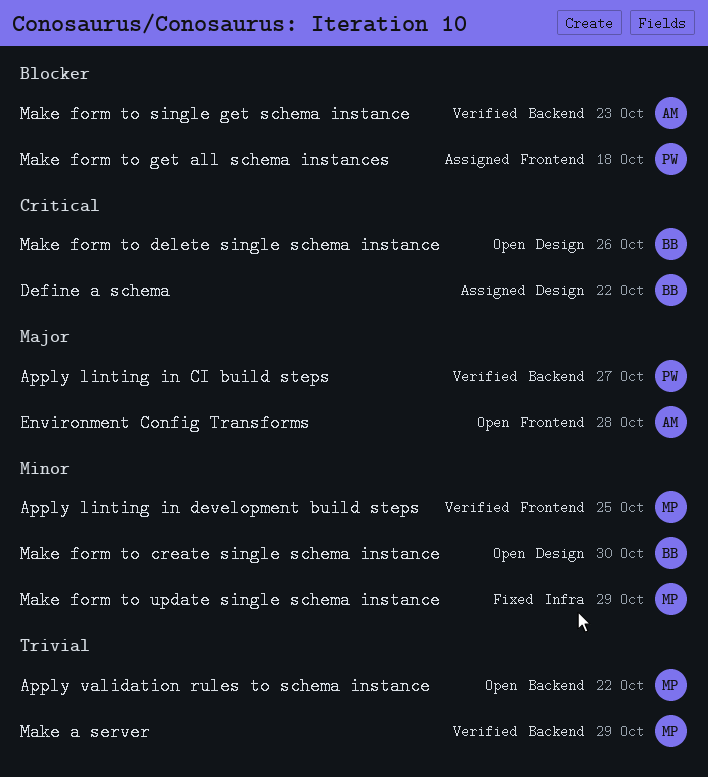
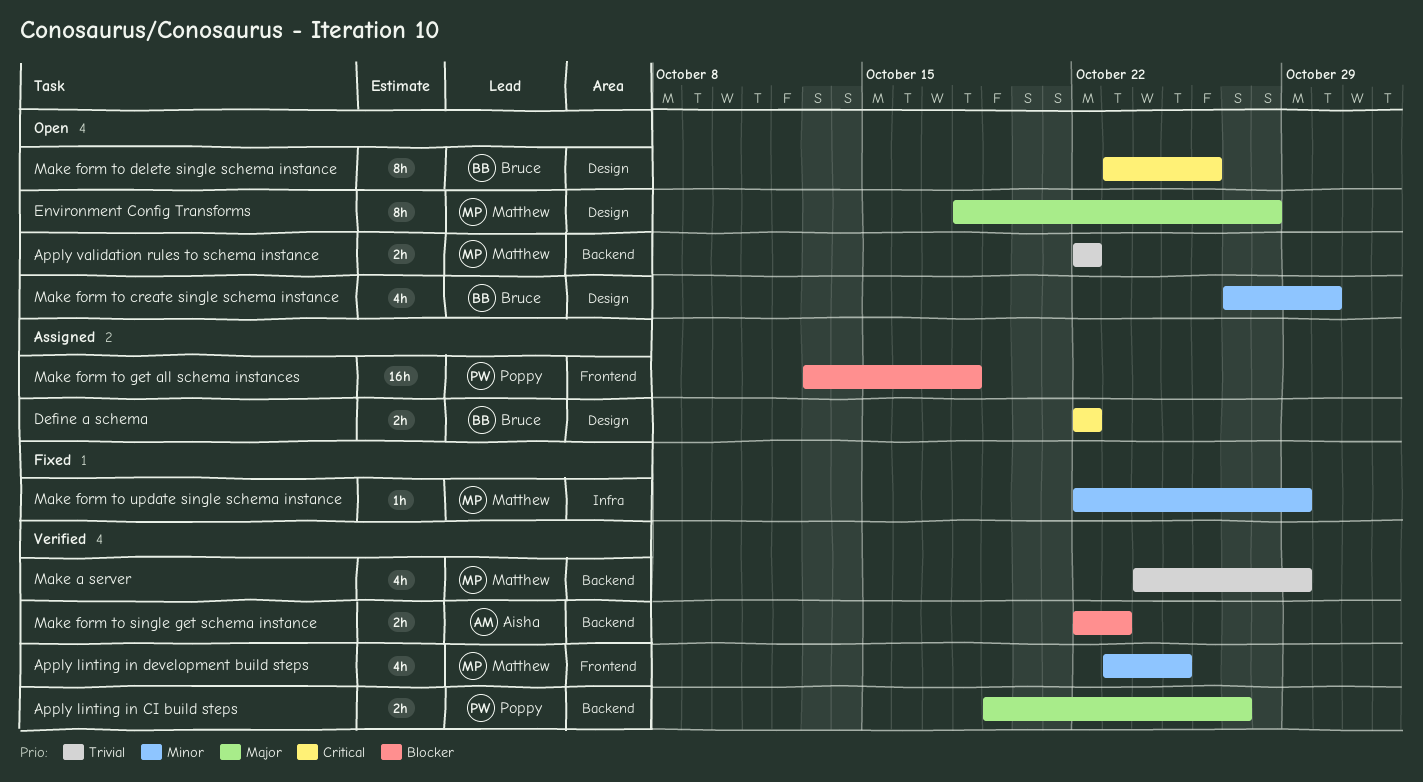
Environment Config Transforms, owner: Aisha -> Matthew
Environment Config Transforms, label: Frontend -> Design

